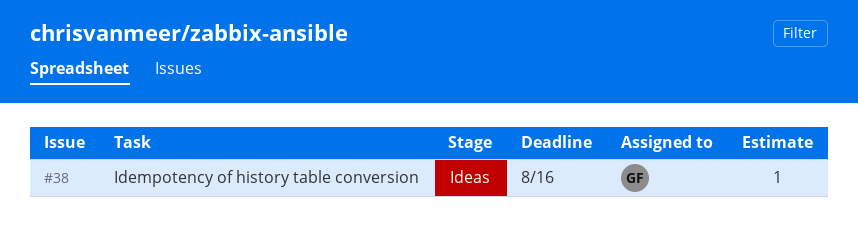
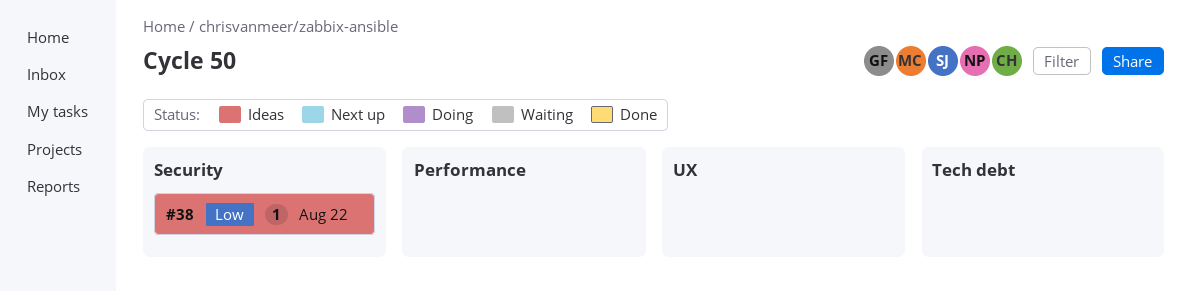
#38, due: Aug 16 -> Aug 22

